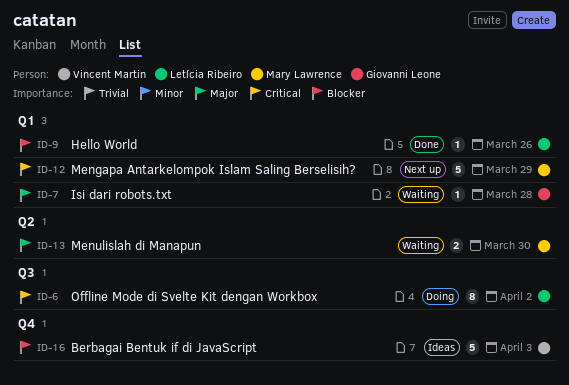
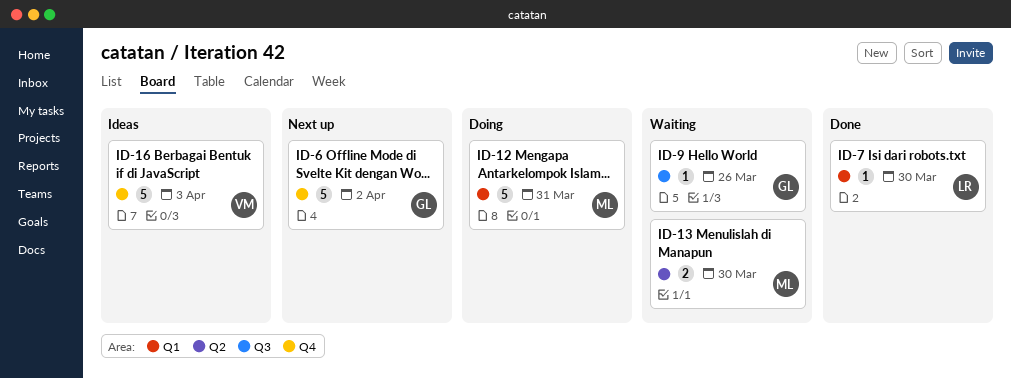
ID-6, status: Doing -> Next up
ID-6, owner: Letícia Ribeiro -> Giovanni Leone
ID-6, label: Q3 -> Q4
ID-6, estimate: 8 -> 5
ID-7, status: Waiting -> Done
ID-7, owner: Giovanni Leone -> Letícia Ribeiro
ID-7, due: Mar 28 -> Mar 30
ID-9, status: Done -> Waiting
ID-9, owner: Letícia Ribeiro -> Giovanni Leone
ID-9, label: Q1 -> Q3
ID-12, status: Next up -> Doing
ID-12, due: Mar 29 -> Mar 31

